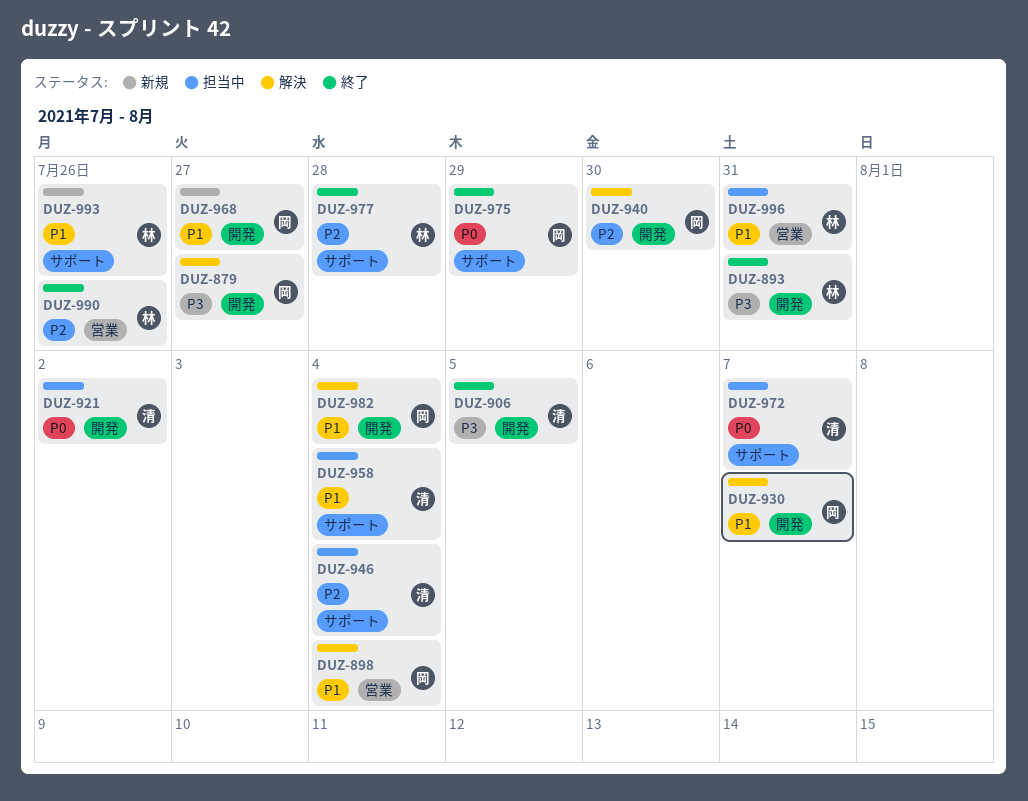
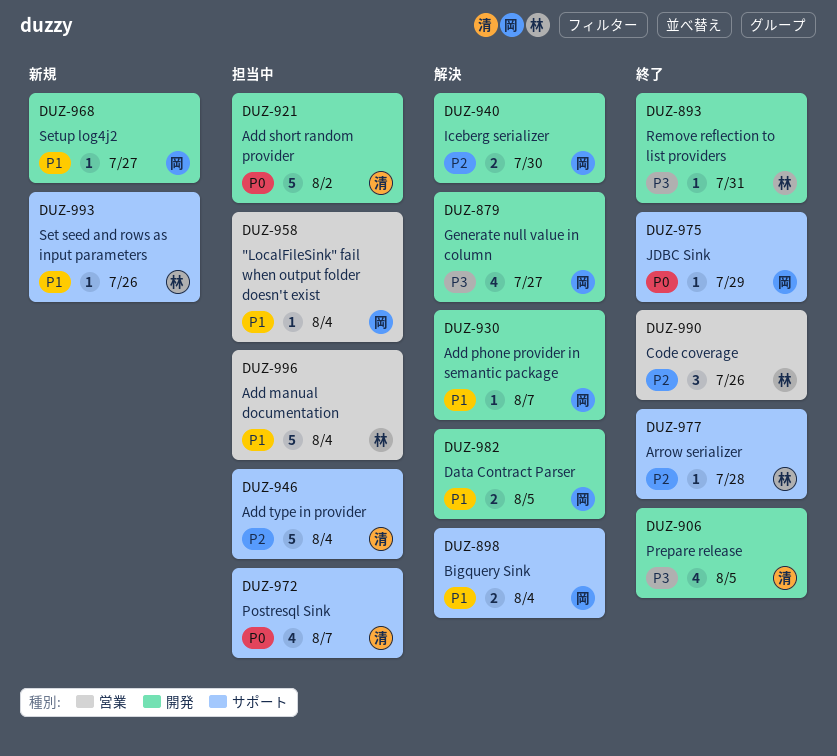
DUZ-898, label: 営業 -> サポート
DUZ-958, owner: 清 -> 岡
DUZ-958, label: サポート -> 営業
DUZ-982, due: Aug 4 -> Aug 5
DUZ-996, due: Jul 31 -> Aug 4

